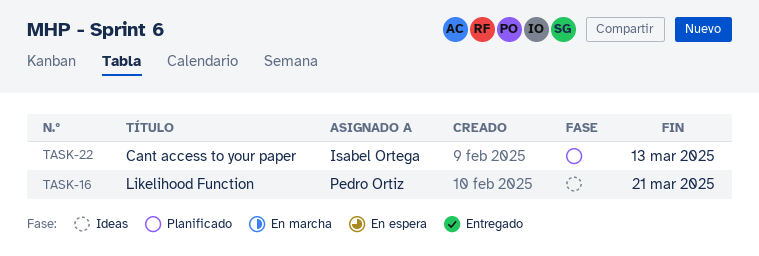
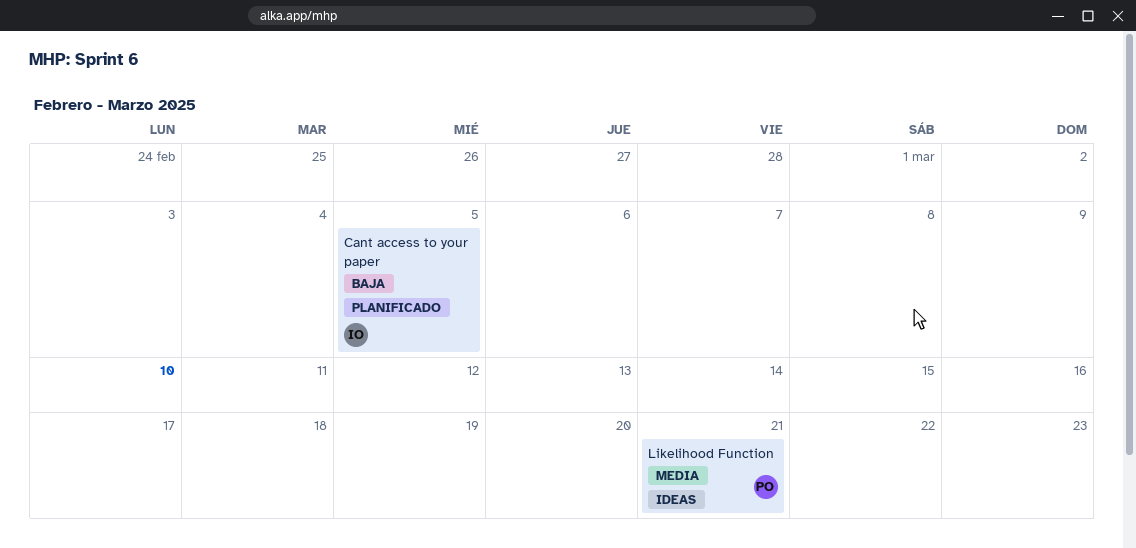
Cant access to your paper, due: Mar 13 -> Mar 5

